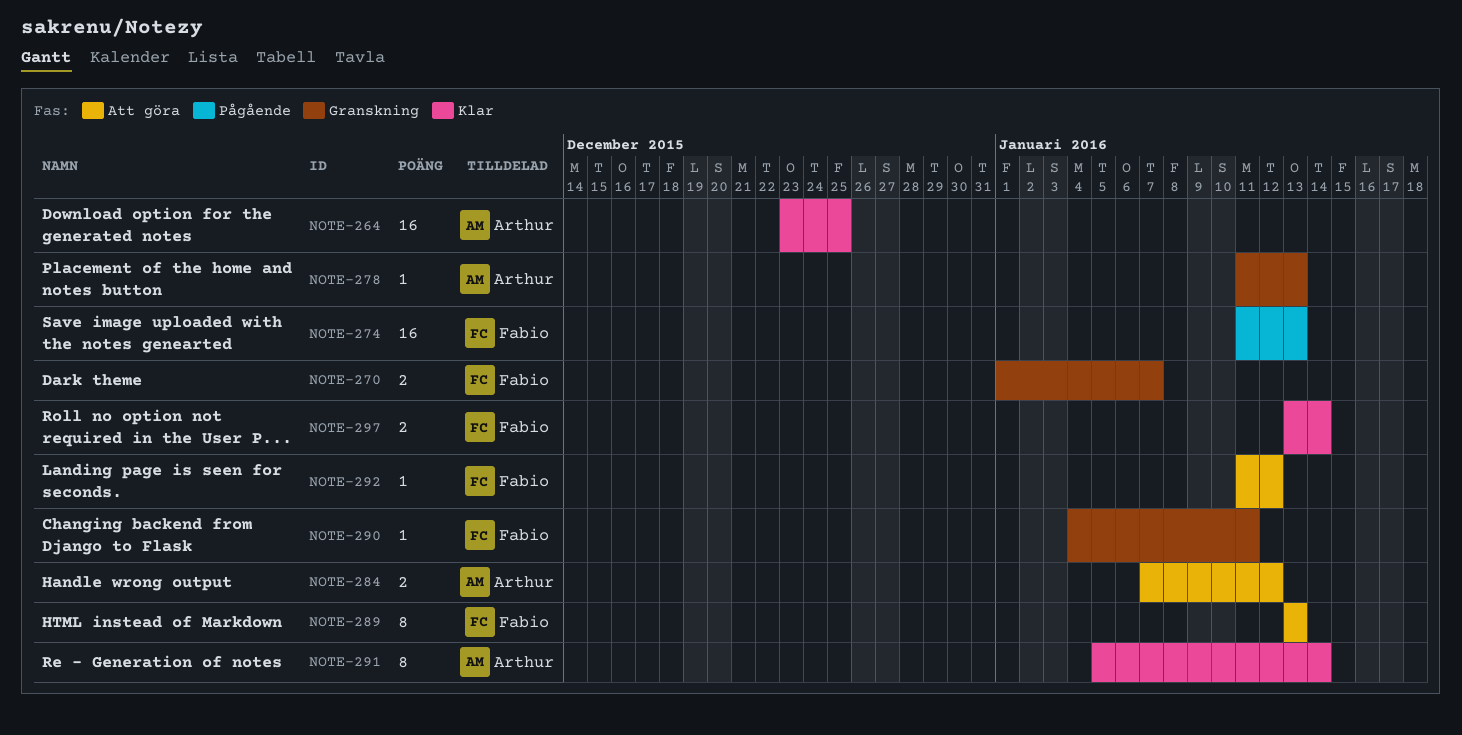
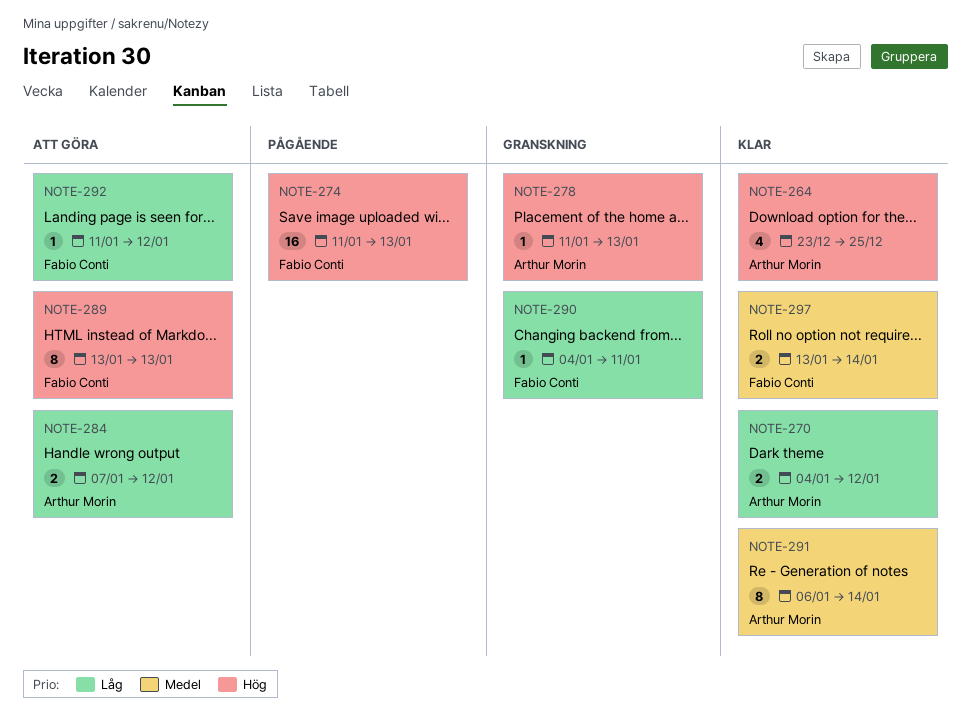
NOTE-264, estimate: 16 -> 4
NOTE-270, status: Granskning -> Klar
NOTE-270, owner: Fabio Conti -> Arthur Morin
NOTE-270, start: Jan 1 -> Jan 4
NOTE-270, due: Jan 7 -> Jan 12
NOTE-291, start: Jan 5 -> Jan 6

